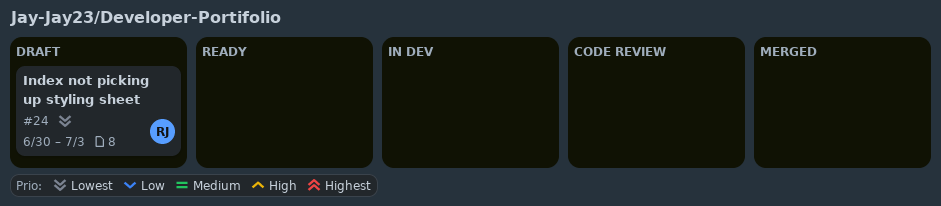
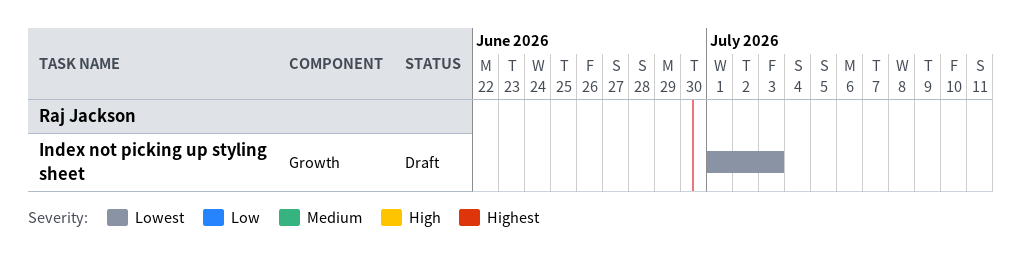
Index not picking up styling sheet, start: Jun 30 -> Jul 1

